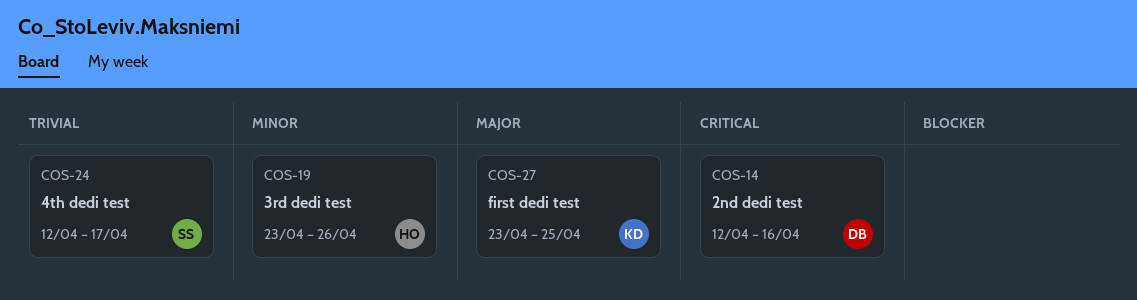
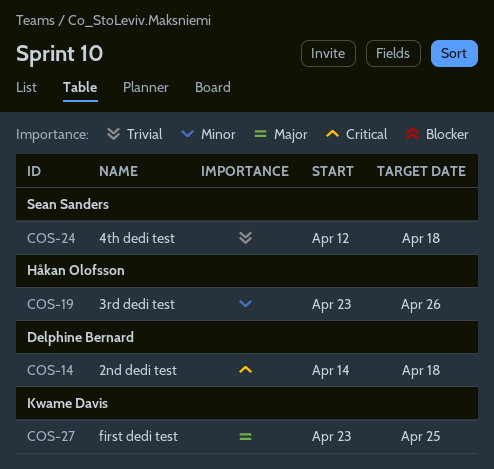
COS-14, start: Apr 12 -> Apr 14
COS-14, due: Apr 16 -> Apr 18
COS-24, due: Apr 17 -> Apr 18

